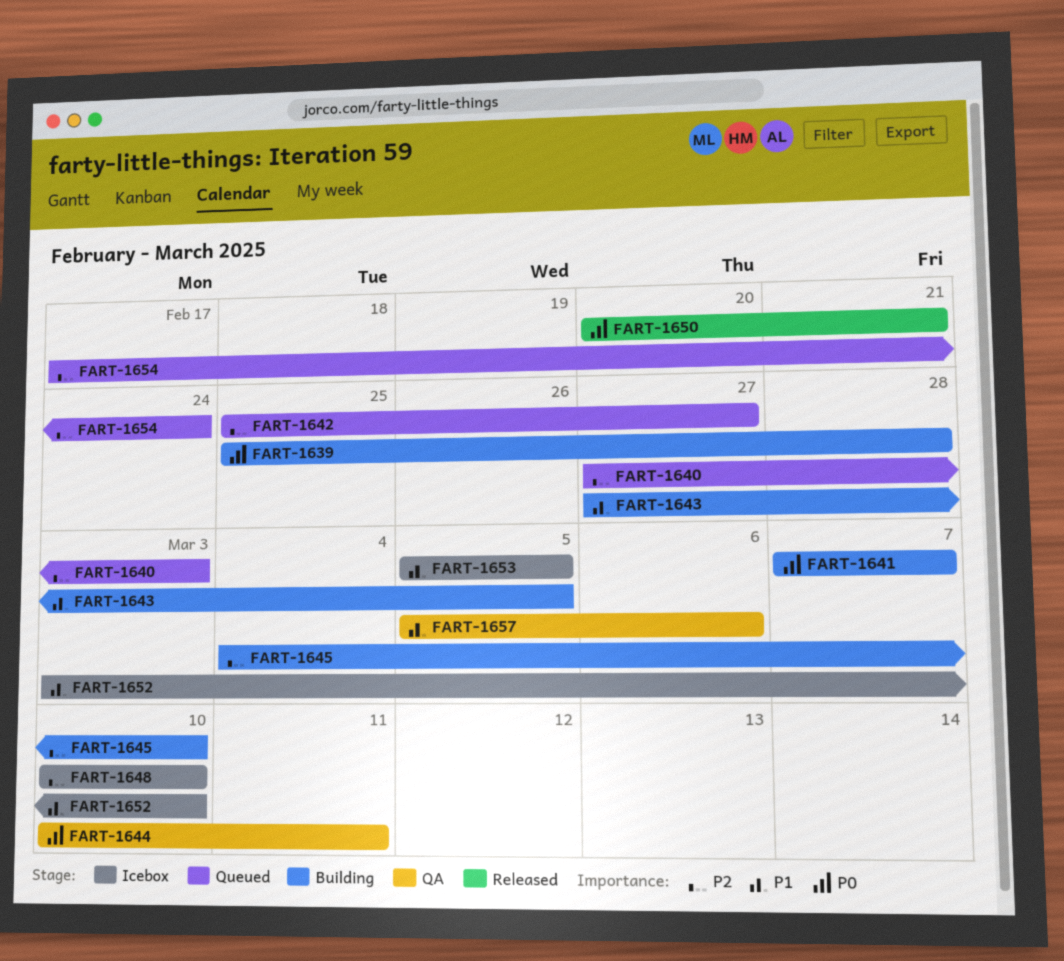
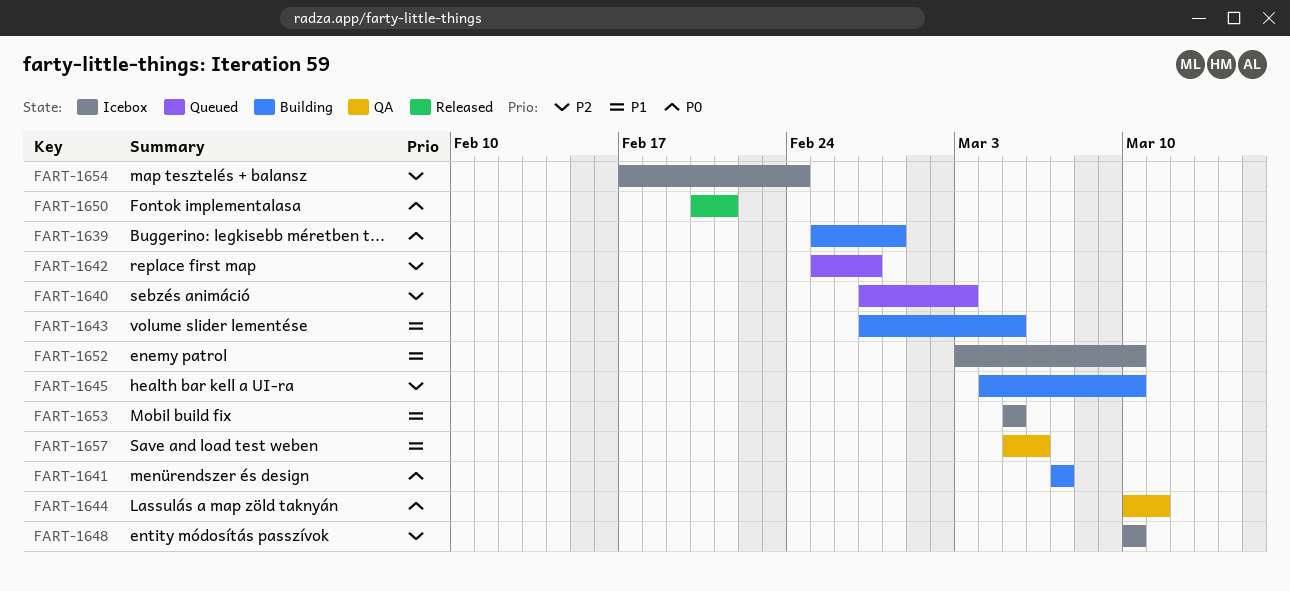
FART-1654, status: Queued -> Icebox

